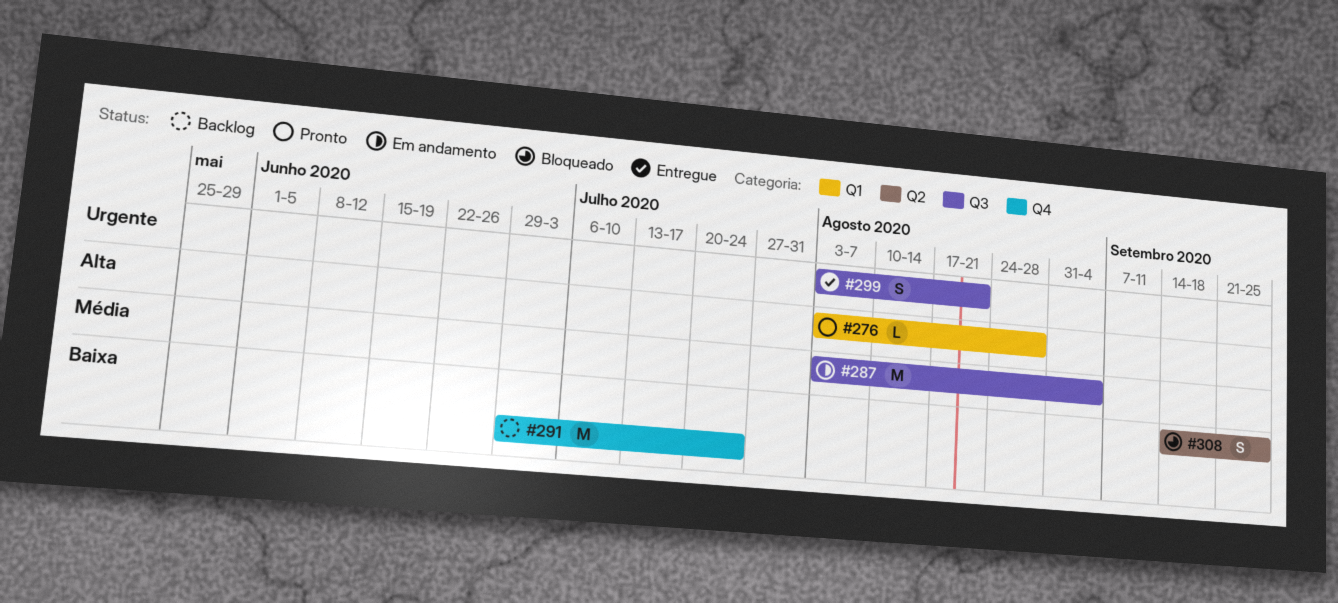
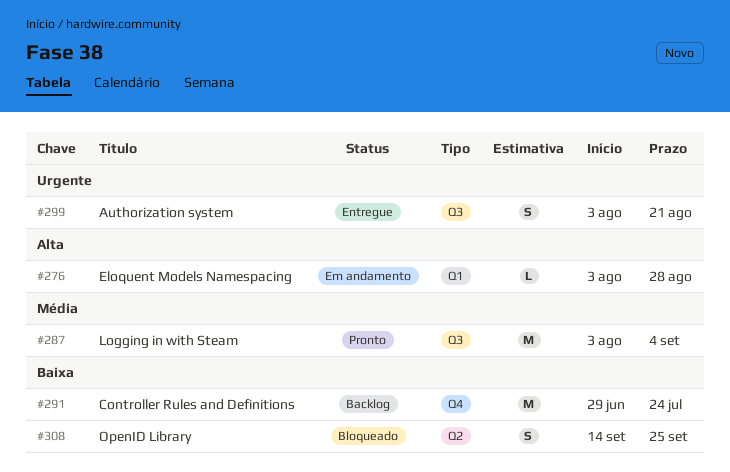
#276, status: Pronto -> Em andamento
#287, status: Em andamento -> Pronto

